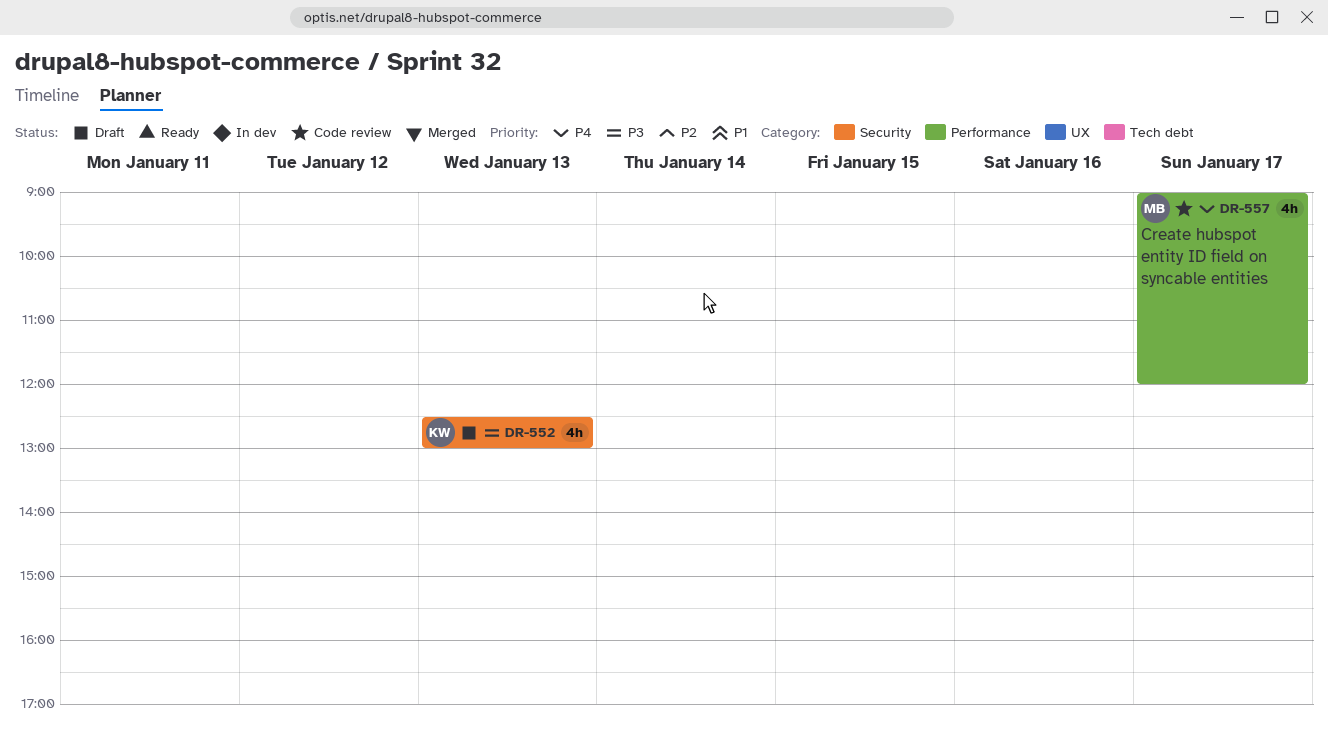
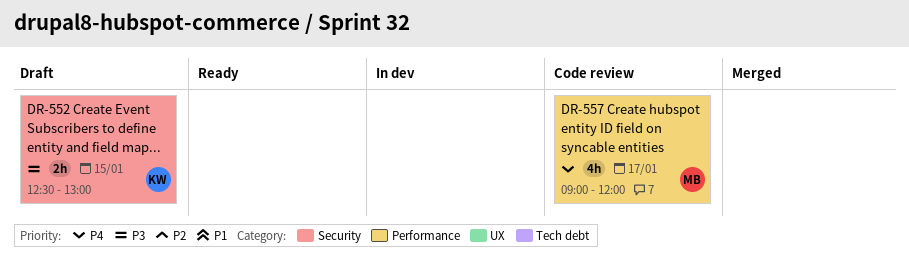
DR-552, estimate: 4h -> 2h
DR-552, day: Jan 13 -> Jan 15

